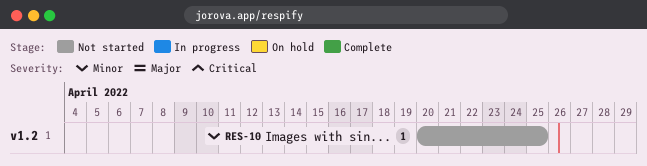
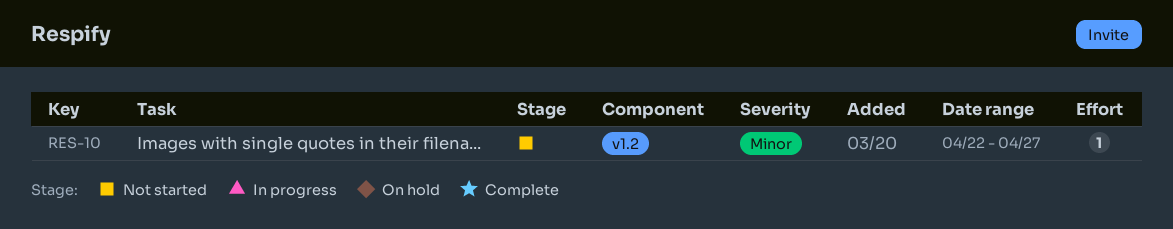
RES-10, start: Apr 20 -> Apr 22
RES-10, due: Apr 25 -> Apr 27

